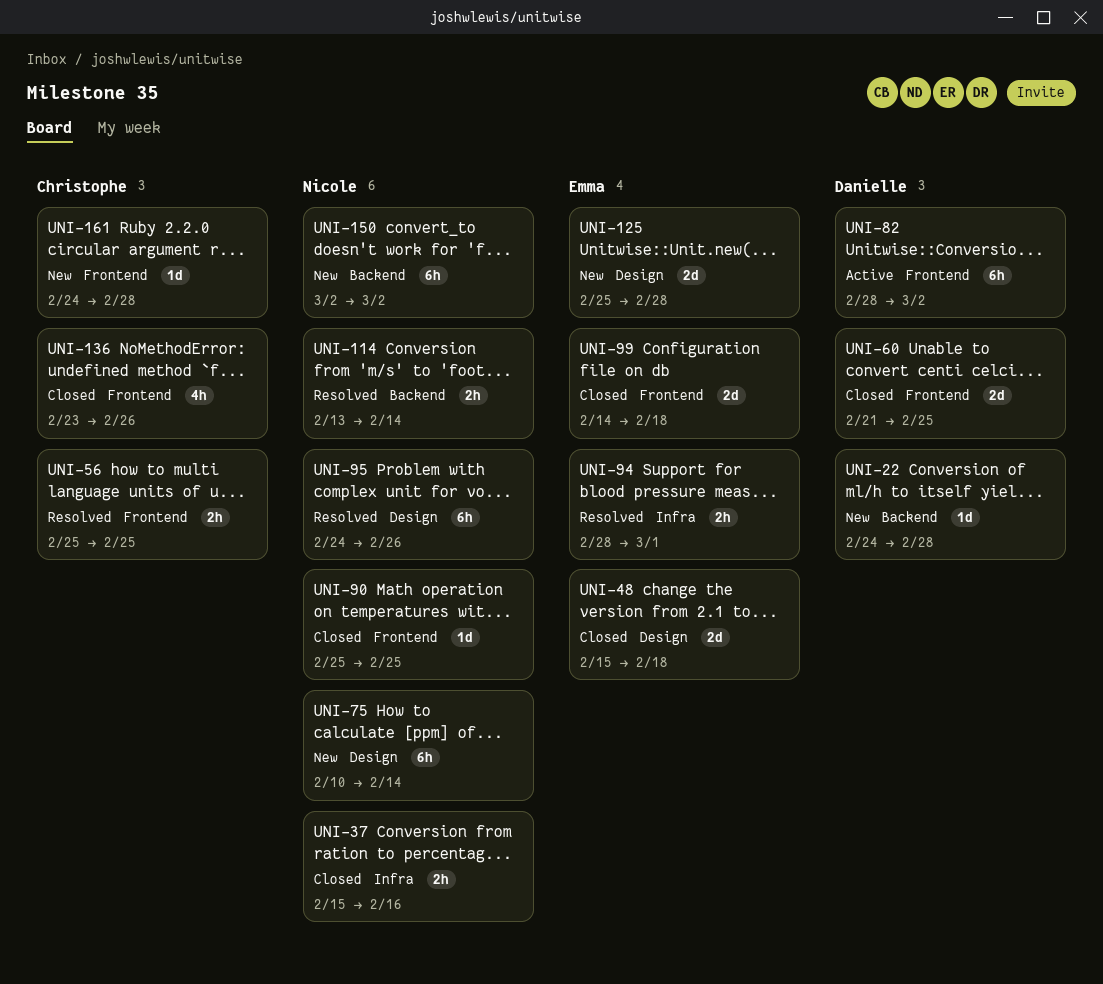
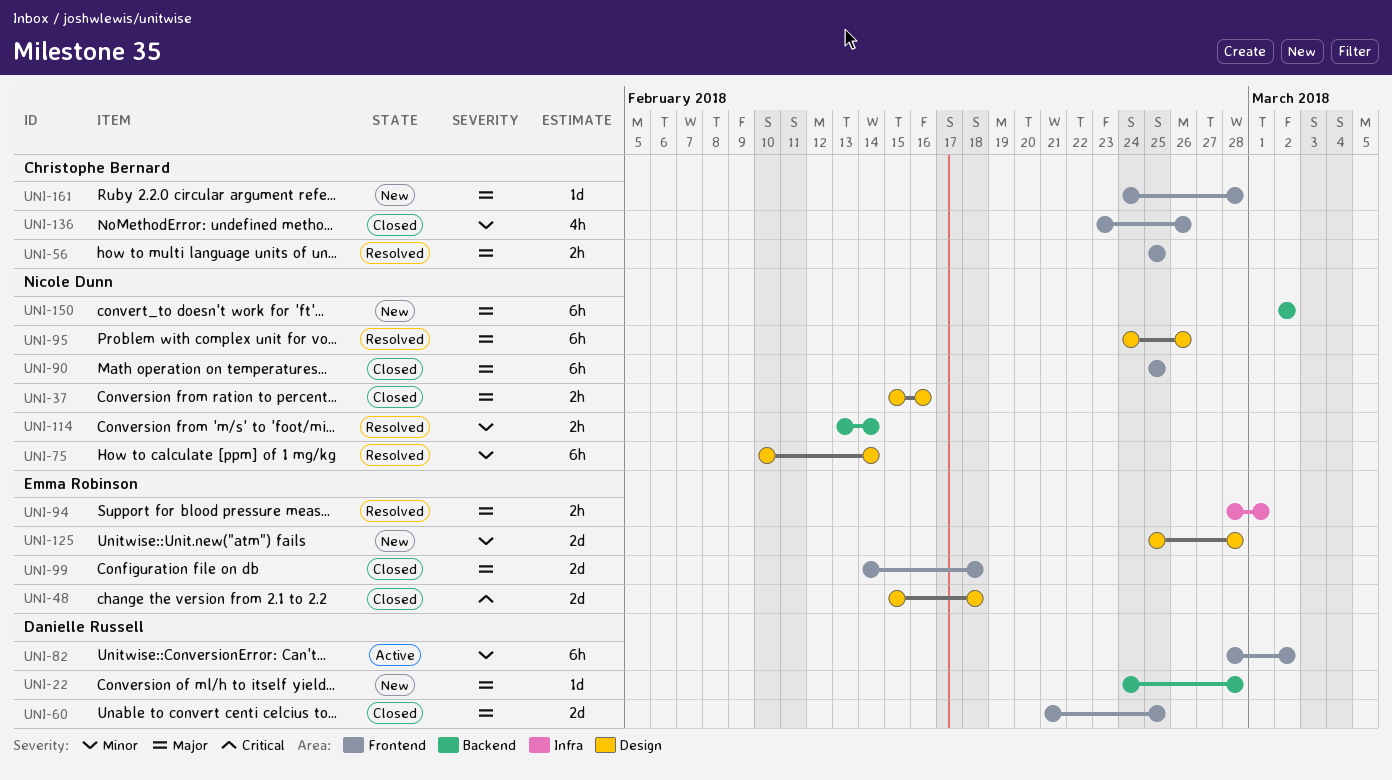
UNI-37, label: Infra -> Design
UNI-75, status: New -> Resolved
UNI-90, estimate: 1d -> 6h

